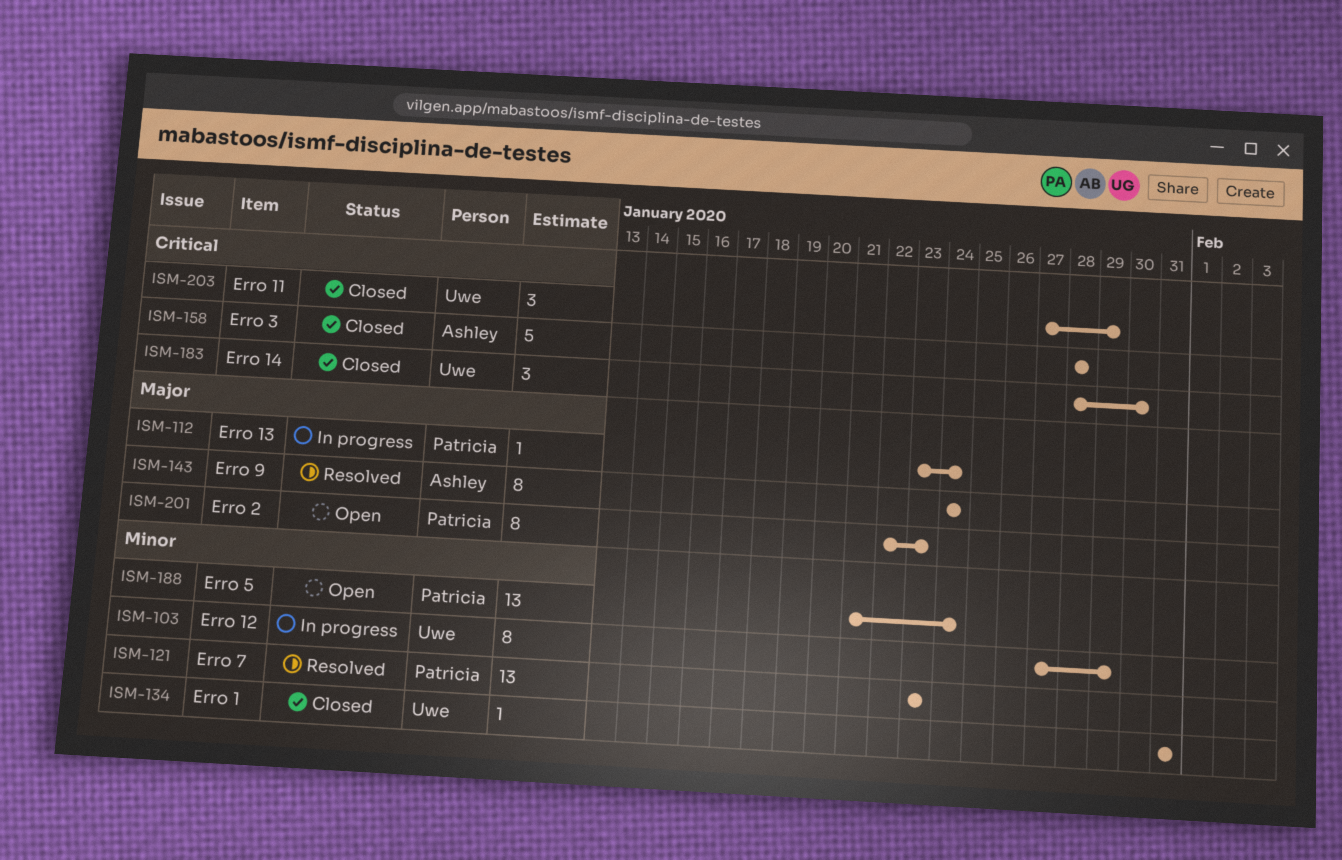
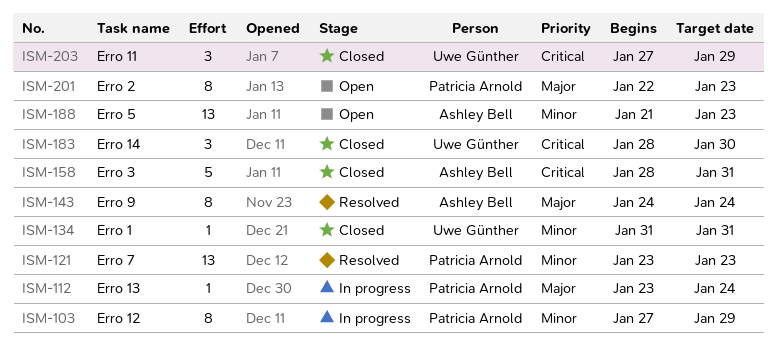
ISM-103, owner: Uwe Günther -> Patricia Arnold
ISM-158, due: Jan 28 -> Jan 31
ISM-188, owner: Patricia Arnold -> Ashley Bell
ISM-188, due: Jan 24 -> Jan 23

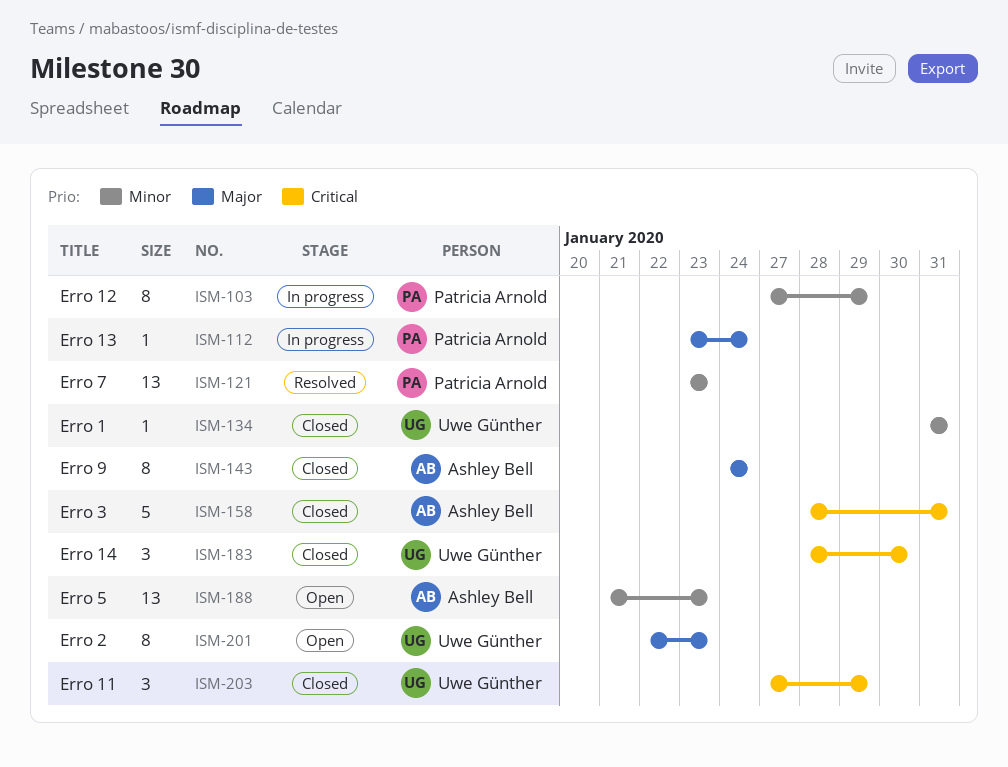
ISM-143, status: Resolved -> Closed
ISM-201, owner: Patricia Arnold -> Uwe Günther

